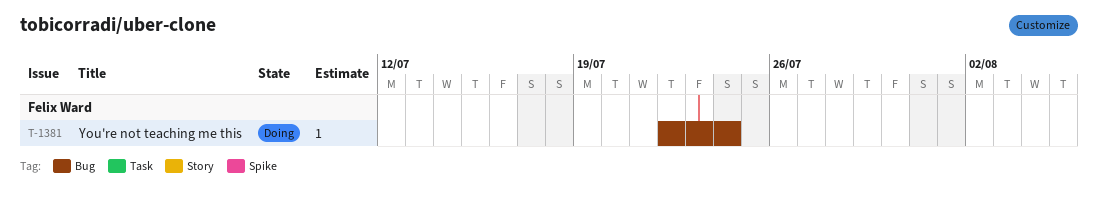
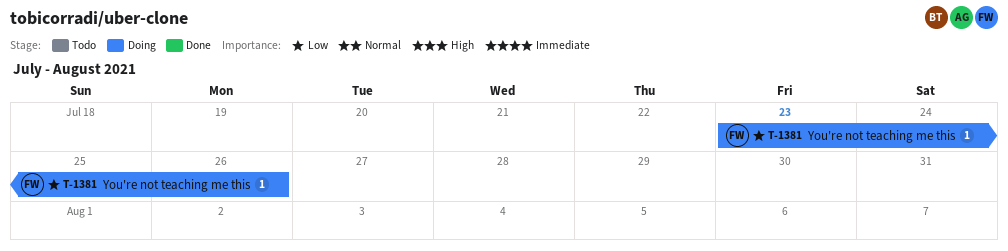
T-1381, start: Jul 22 -> Jul 23
T-1381, due: Jul 24 -> Jul 26

